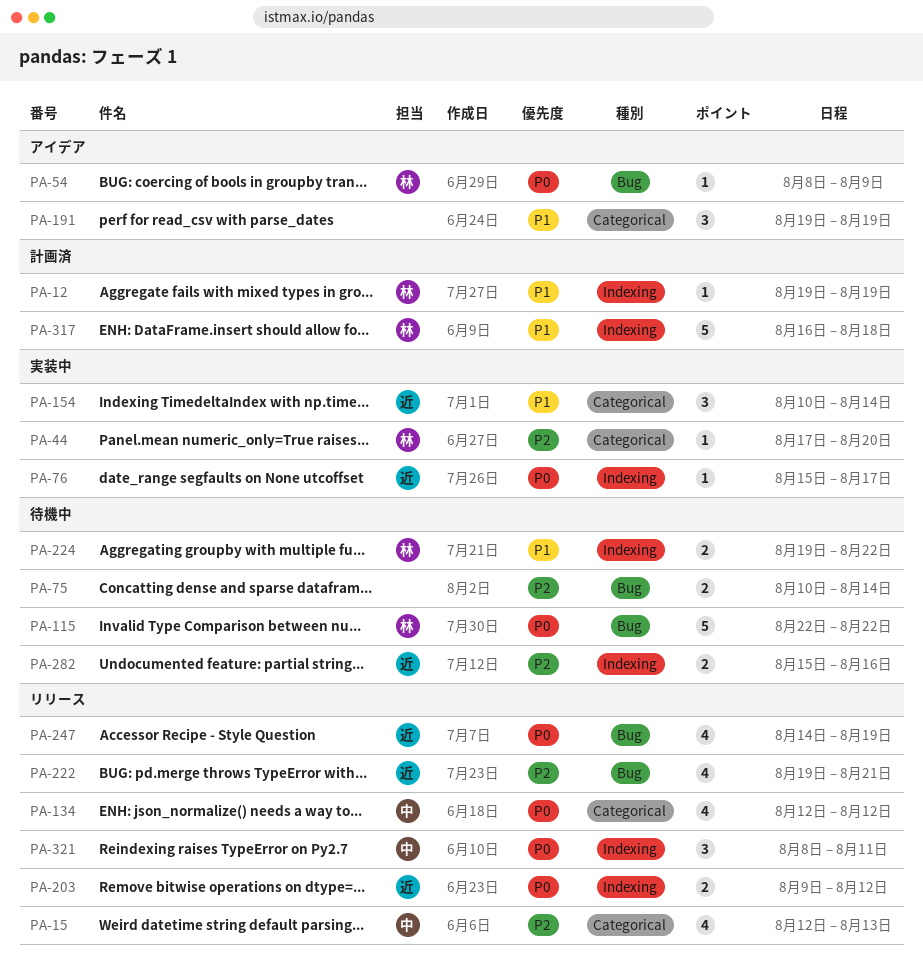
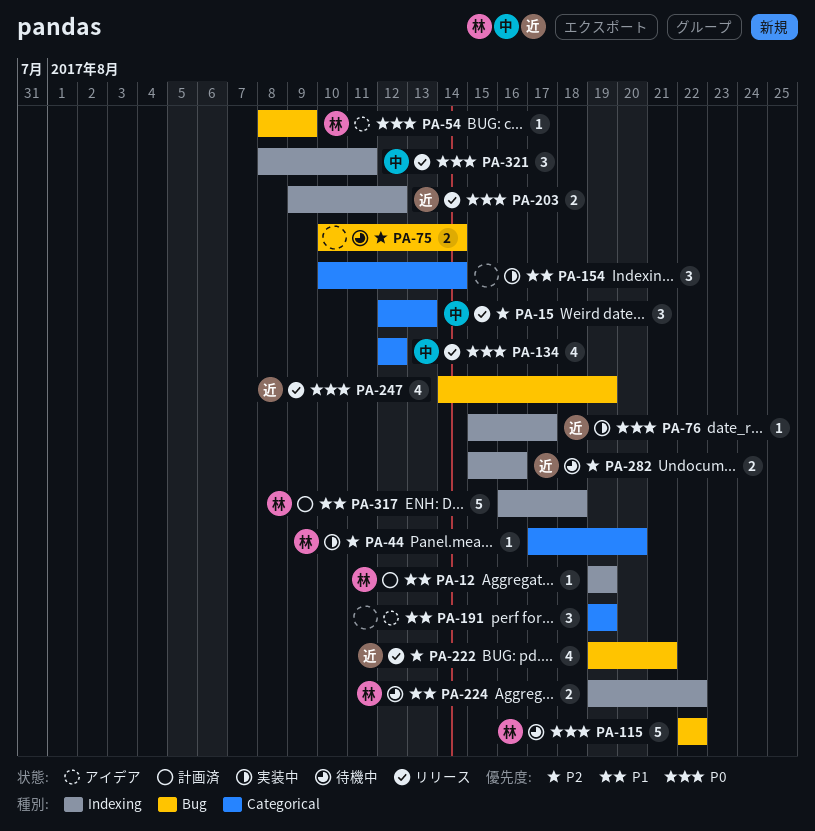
PA-15, estimate: 4 -> 3
PA-154, owner: 近 -> none

